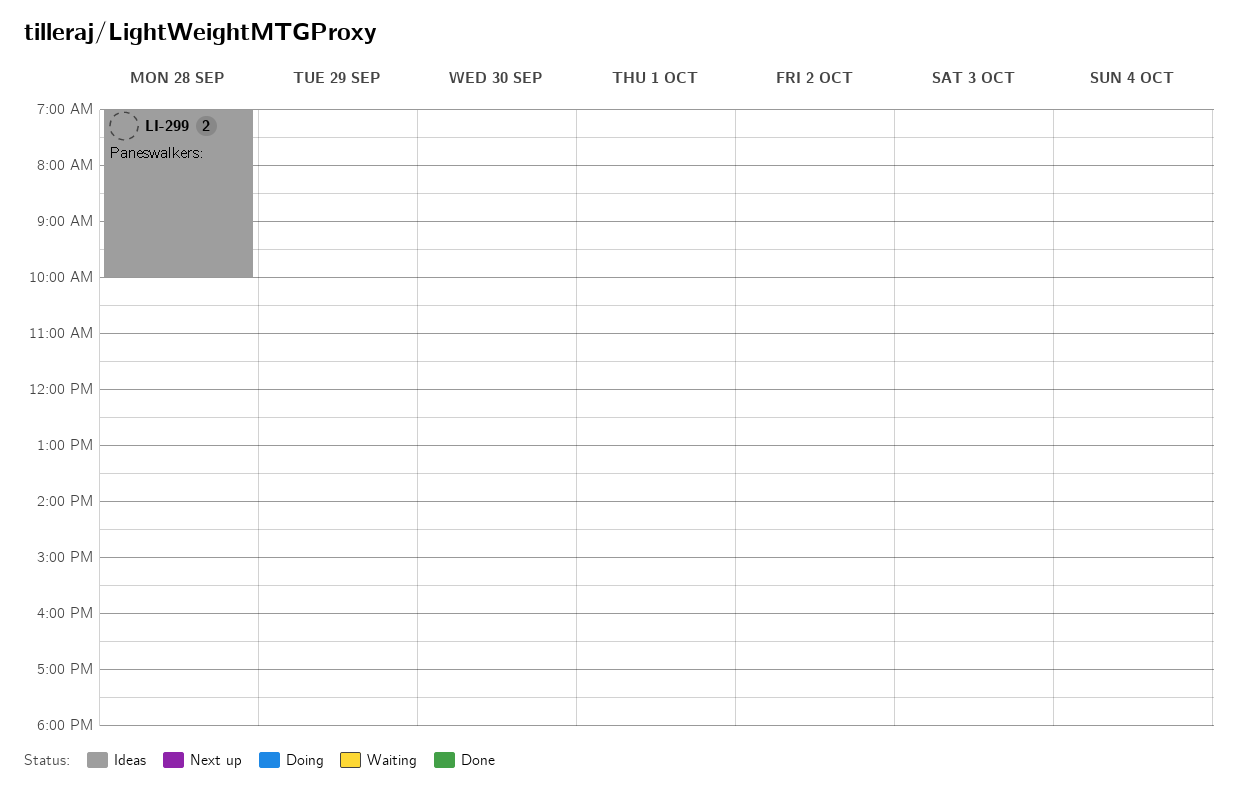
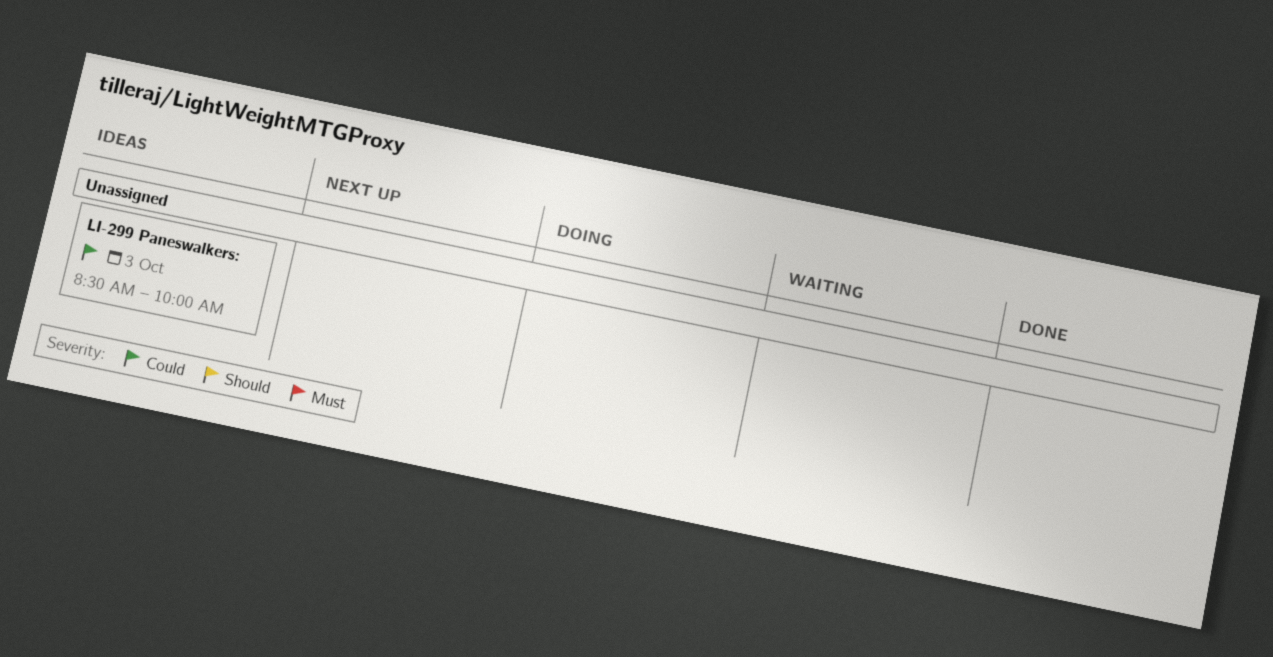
LI-299, day: Sep 28 -> Oct 3
LI-299, begins: 07:00 -> 08:30

